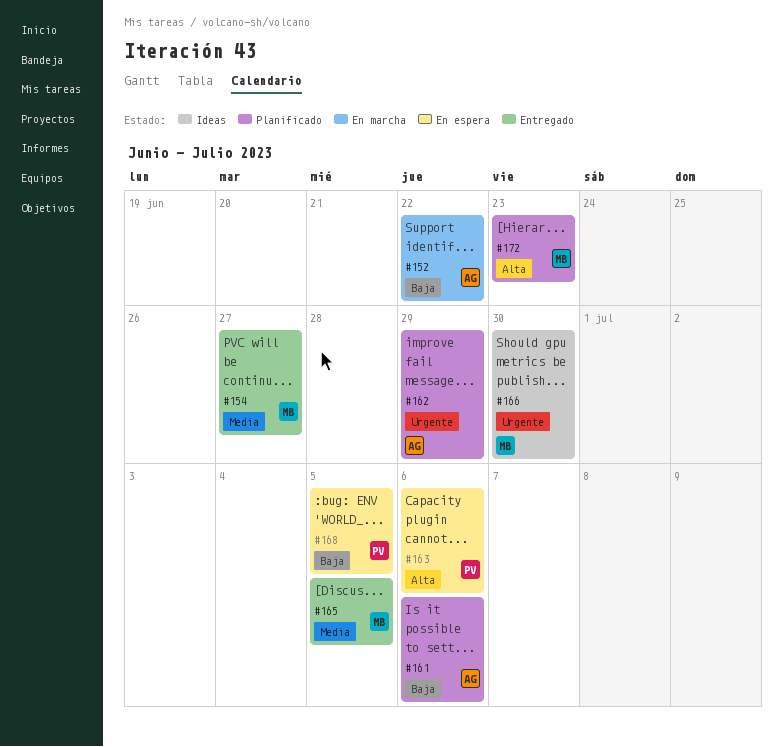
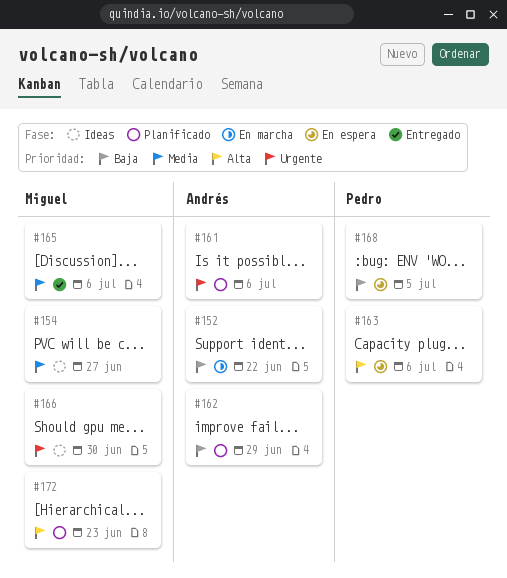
#154, status: Entregado -> Ideas
#161, priority: Baja -> Urgente
#162, priority: Urgente -> Baja
#165, due: Jul 5 -> Jul 6

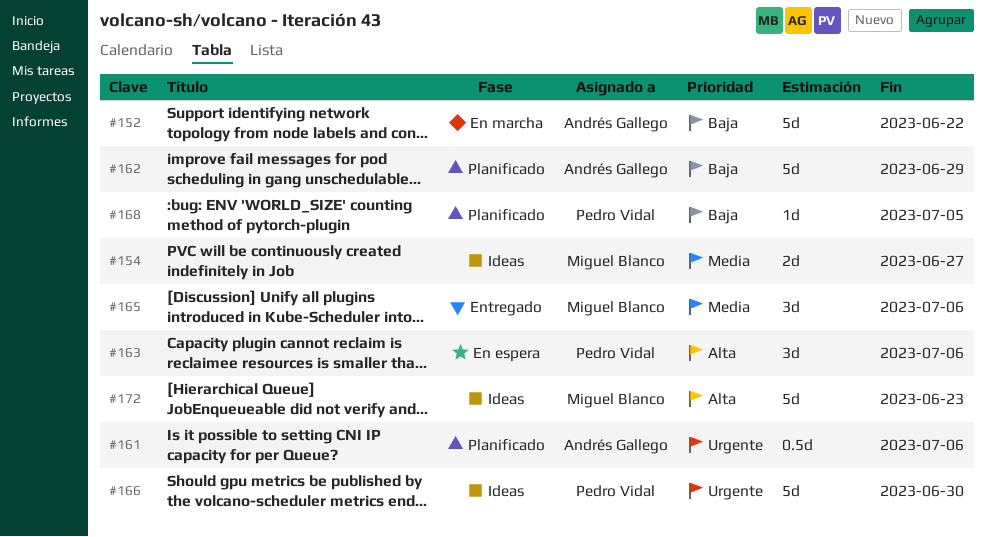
#166, owner: Miguel Blanco -> Pedro Vidal
#168, status: En espera -> Planificado
#172, status: Planificado -> Ideas

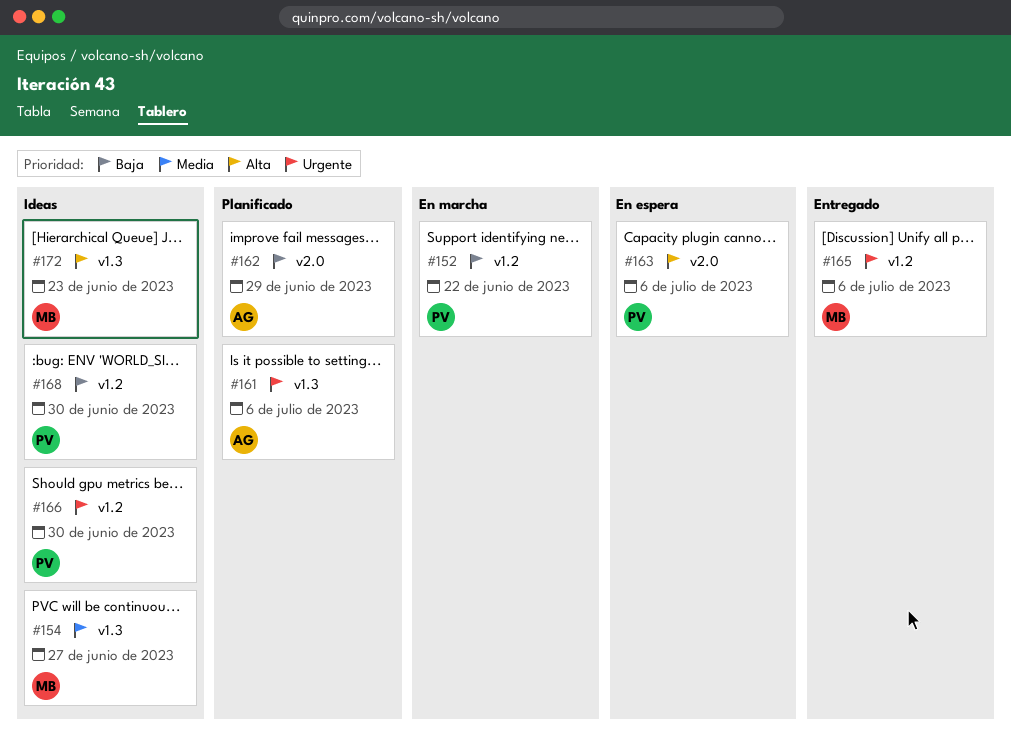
#152, owner: Andrés Gallego -> Pedro Vidal
#165, priority: Media -> Urgente
#168, status: Planificado -> Ideas
#168, due: Jul 5 -> Jun 30

